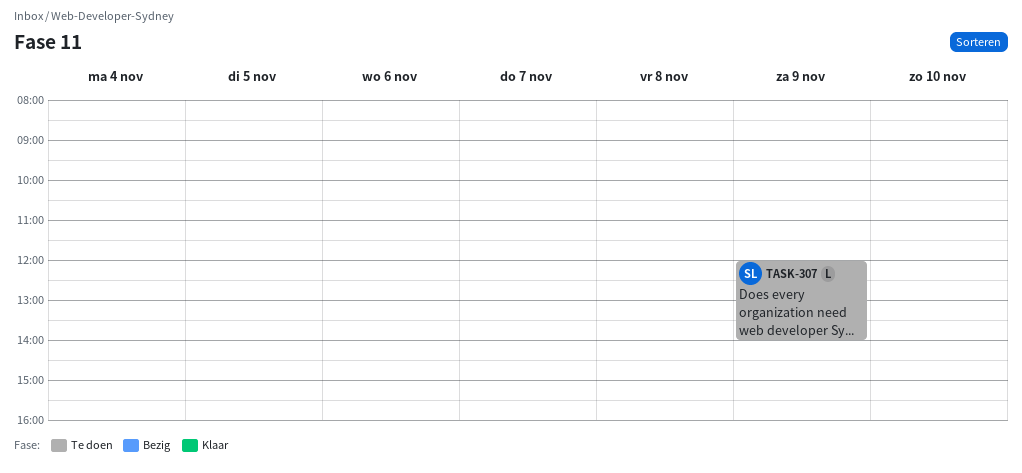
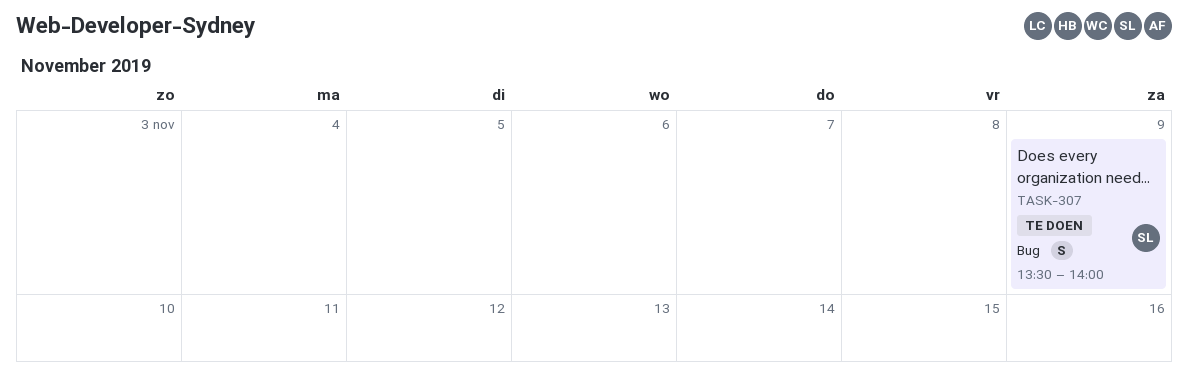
TASK-307, estimate: L -> S
TASK-307, begins: 12:00 -> 13:30

